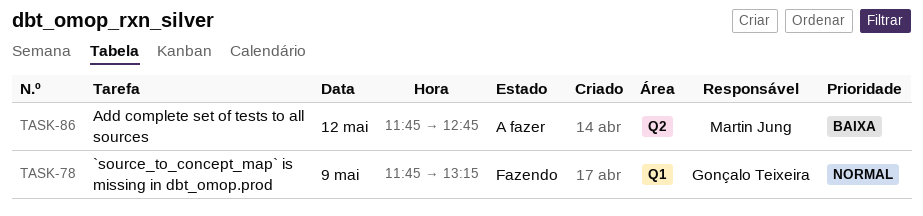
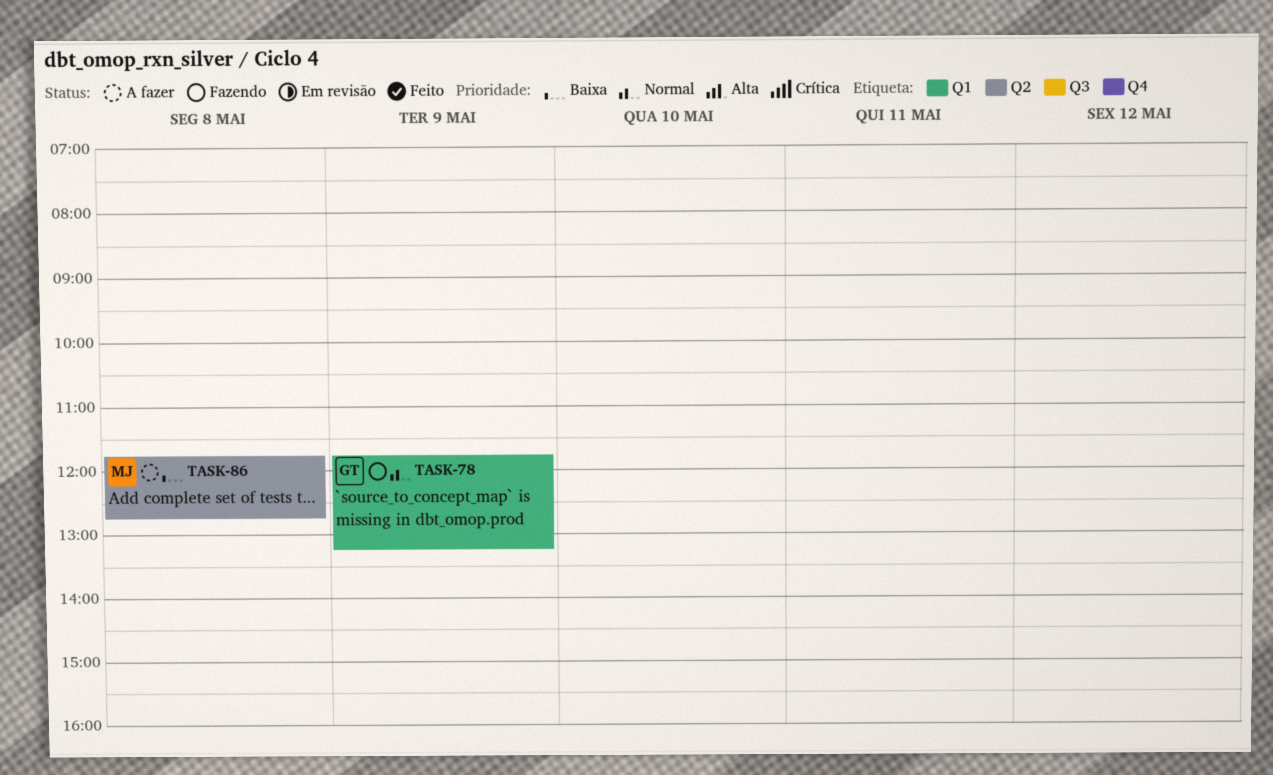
TASK-86, day: May 12 -> May 8

